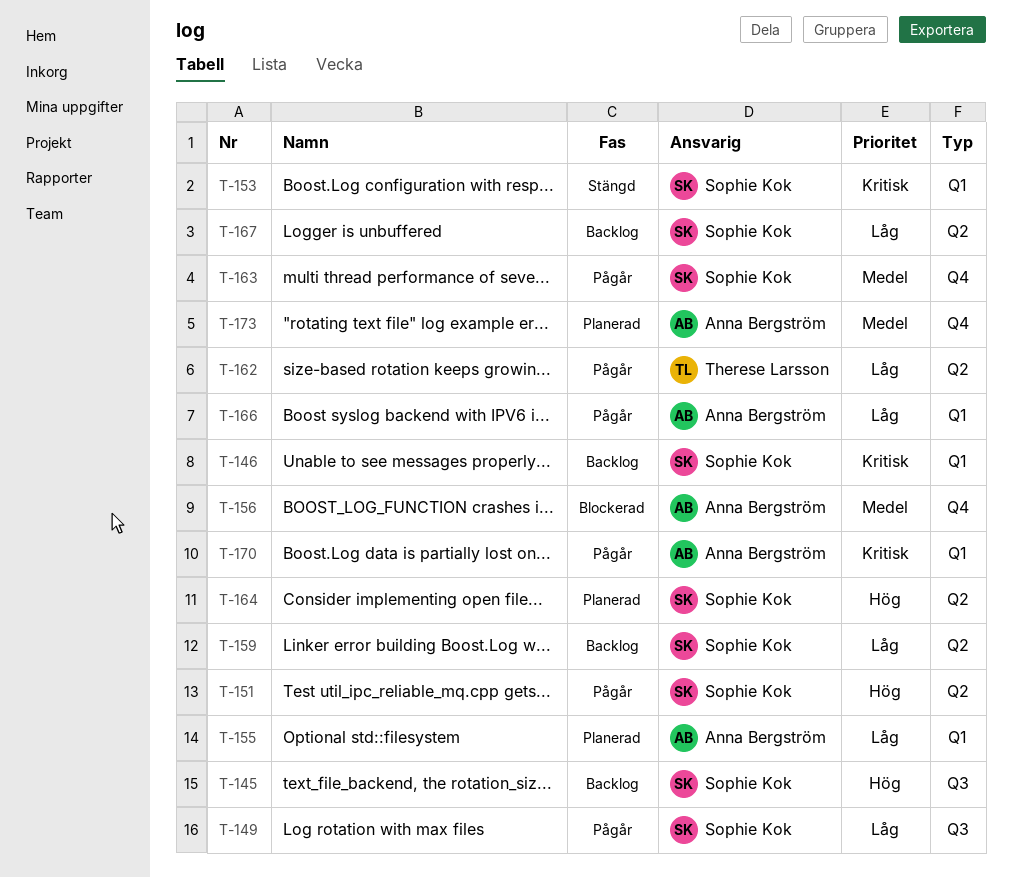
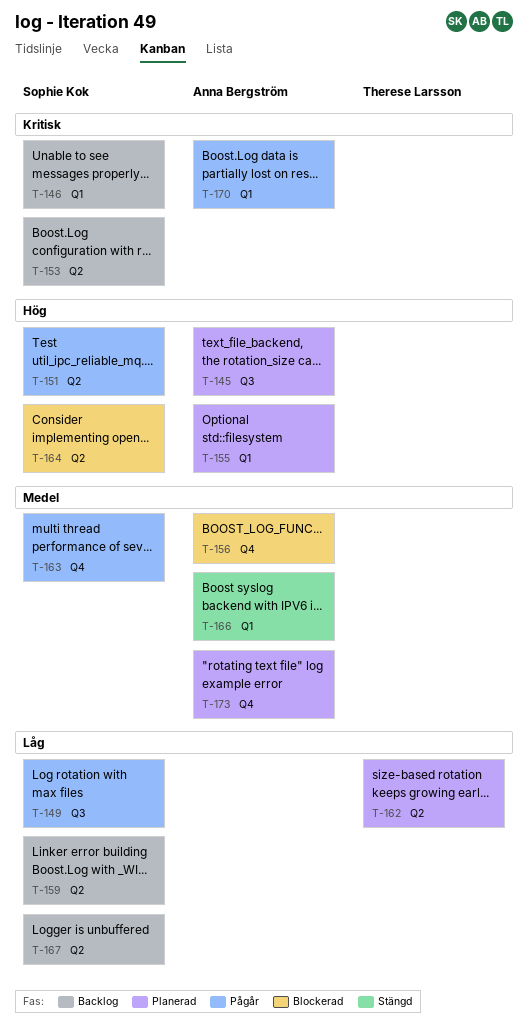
T-145, status: Backlog -> Planerad
T-145, owner: Sophie Kok -> Anna Bergström
T-153, status: Stängd -> Backlog
T-153, label: Q1 -> Q2
T-155, priority: Låg -> Hög
T-162, status: Pågår -> Planerad
T-164, status: Planerad -> Blockerad
T-166, status: Pågår -> Stängd
T-166, priority: Låg -> Medel

